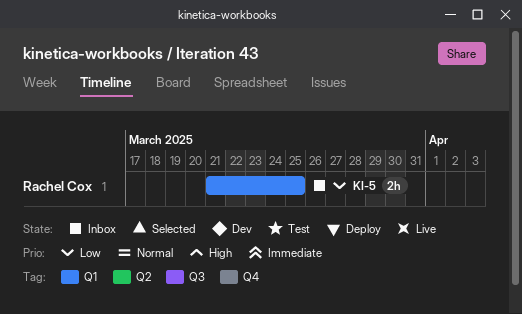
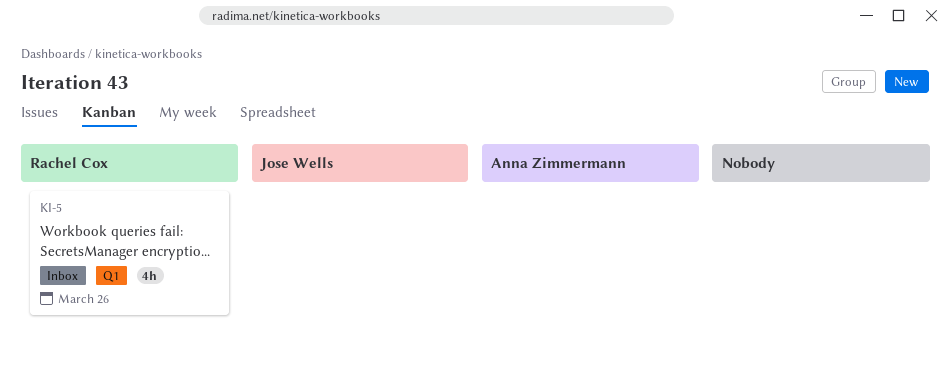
KI-5, estimate: 2h -> 4h
KI-5, due: Mar 25 -> Mar 26

